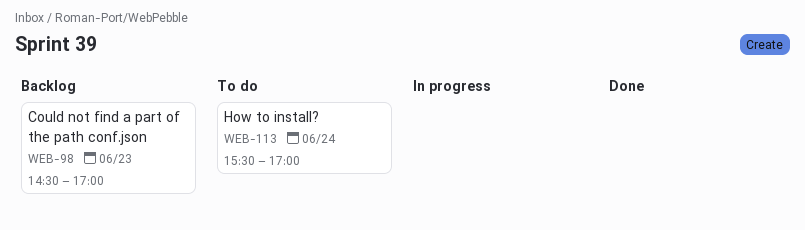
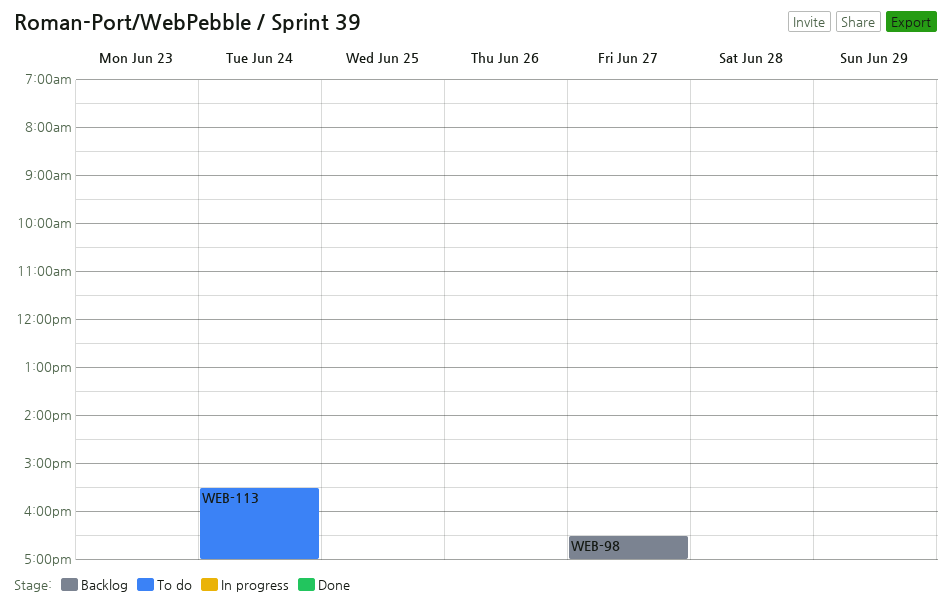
WEB-98, day: Jun 23 -> Jun 27
WEB-98, begins: 14:30 -> 16:30

